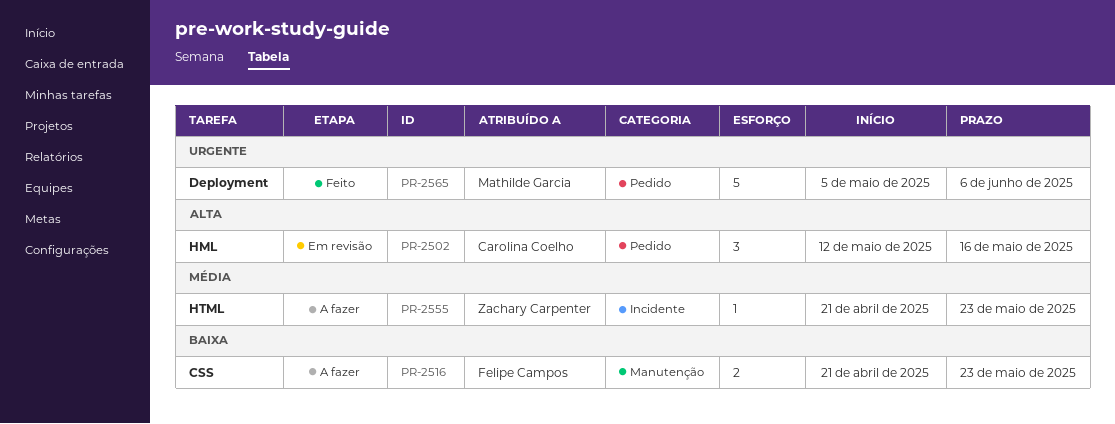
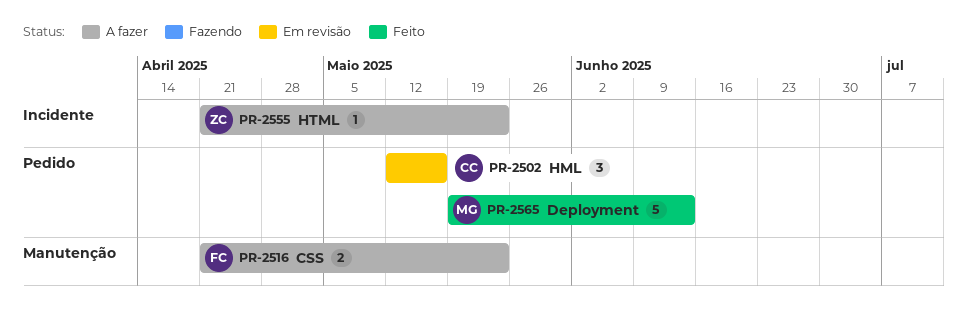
PR-2565, start: May 5 -> May 19
PR-2565, due: Jun 6 -> Jun 13

